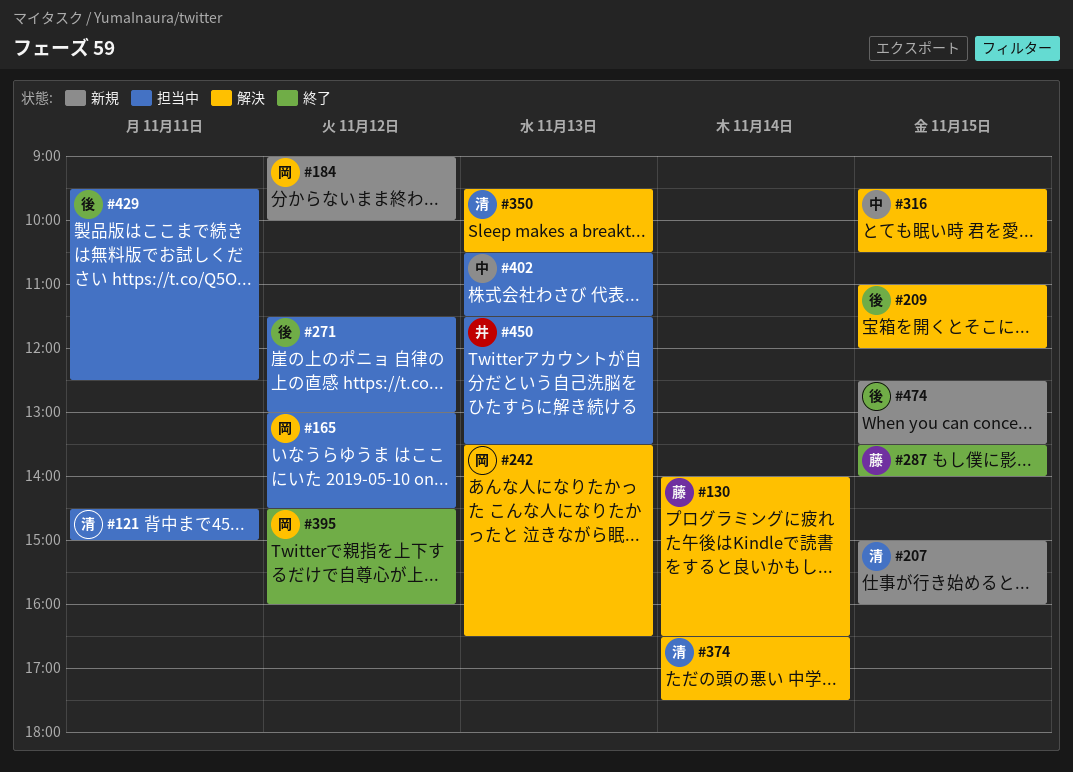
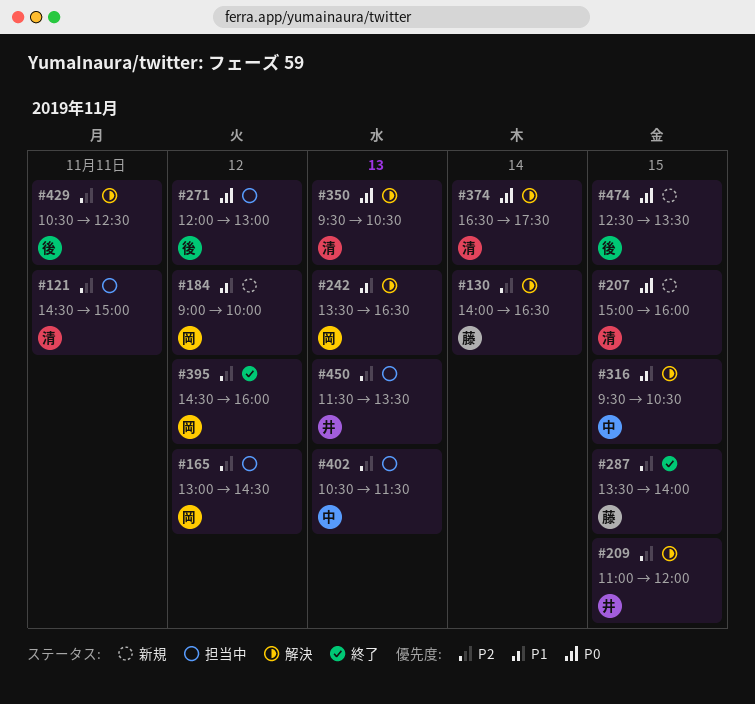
#209, owner: 後 -> 井
#271, begins: 11:30 -> 12:00
#429, status: 担当中 -> 解決
#429, begins: 09:30 -> 10:30

